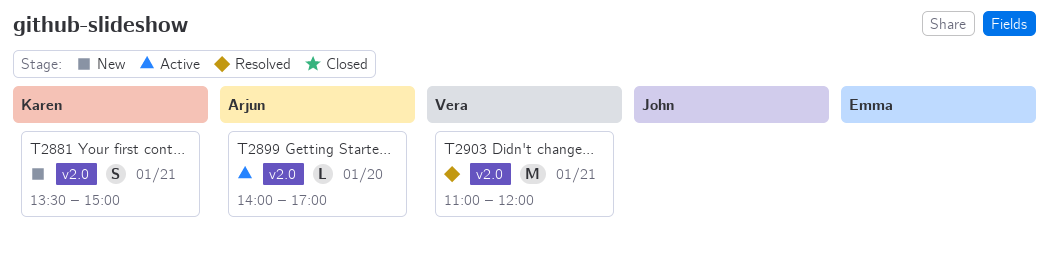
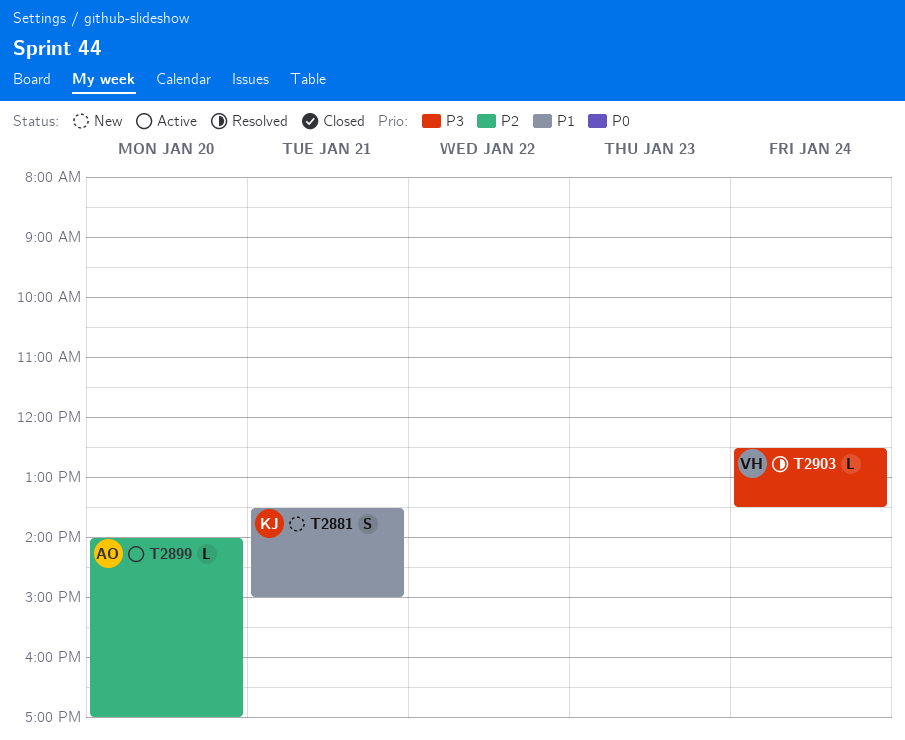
T2903, estimate: M -> L
T2903, day: Jan 21 -> Jan 24
T2903, begins: 11:00 -> 12:30
T2903, ends: 12:00 -> 13:30

